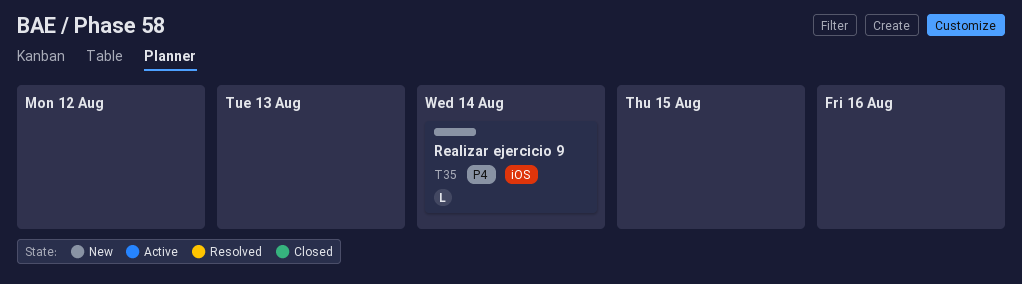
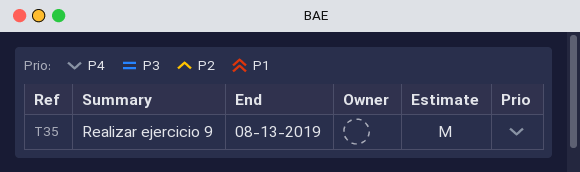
T35, estimate: L -> M
T35, due: Aug 14 -> Aug 13

